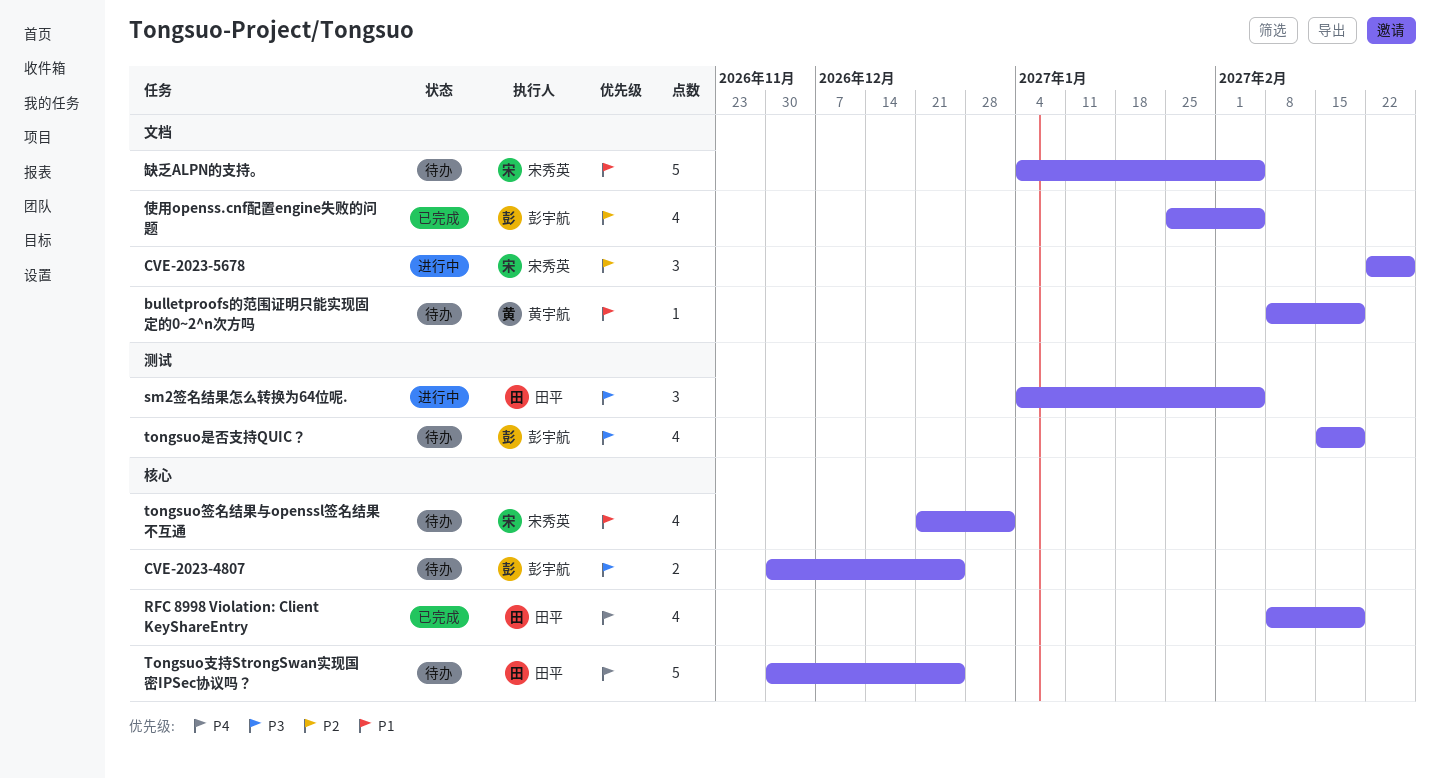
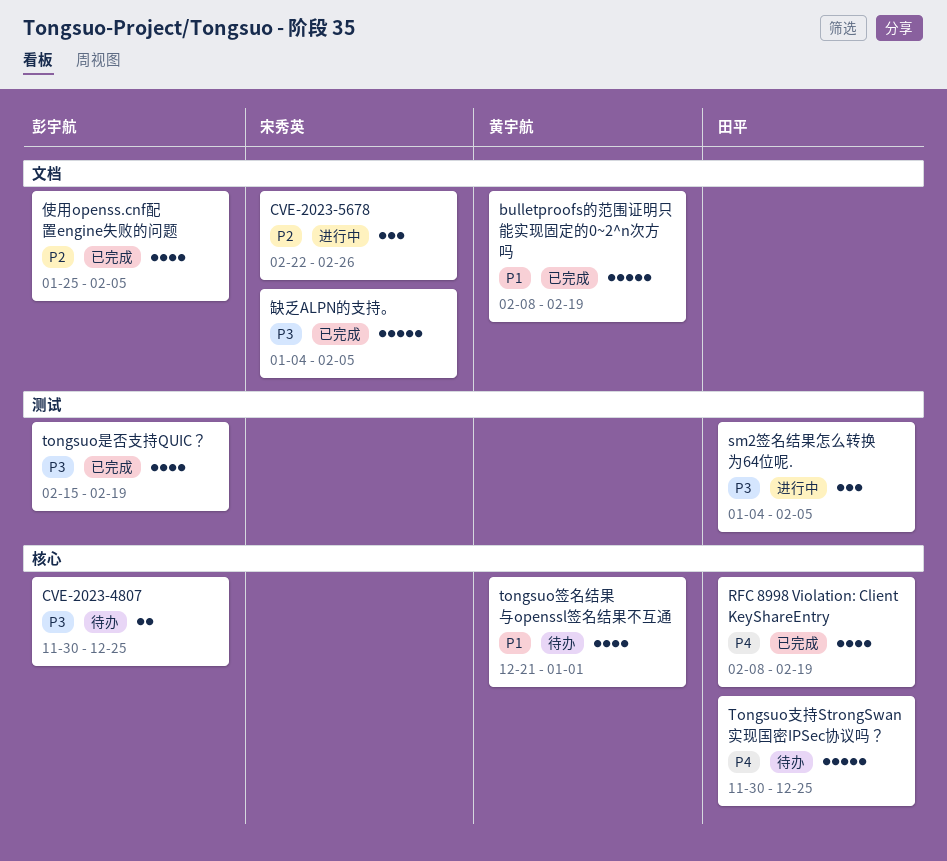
bulletproofs的范围证明只能实现固定的0~2^n次方吗, status: 待办 -> 已完成
bulletproofs的范围证明只能实现固定的0~2^n次方吗, estimate: 1 -> 5
tongsuo是否支持QUIC？, status: 待办 -> 已完成
tongsuo签名结果与openssl签名结果不互通, owner: 宋秀英 -> 黄宇航
缺乏ALPN的支持。, status: 待办 -> 已完成
缺乏ALPN的支持。, priority: P1 -> P3

